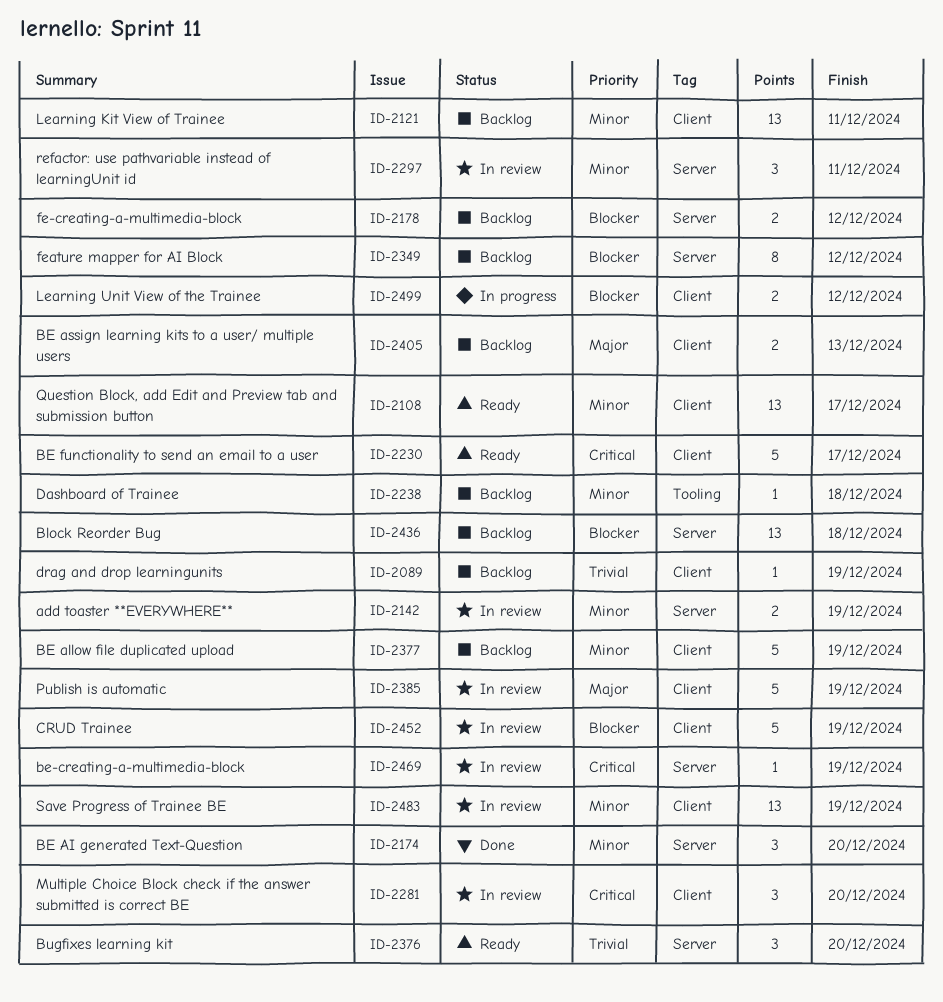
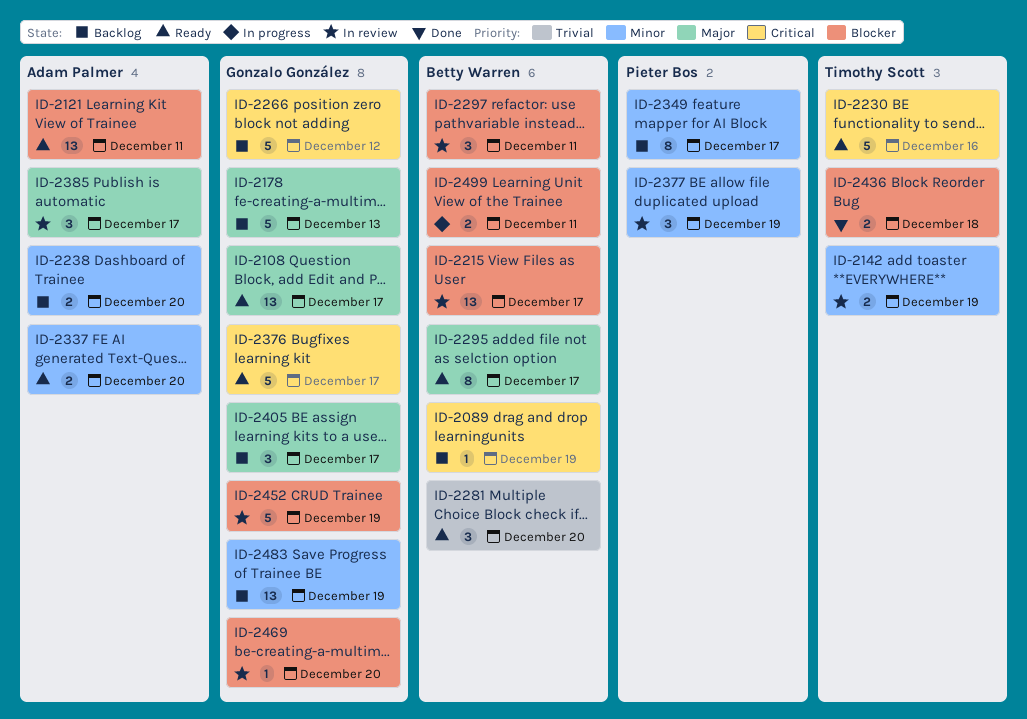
ID-2089, priority: Trivial -> Critical
ID-2108, priority: Minor -> Major
ID-2121, status: Backlog -> Ready
ID-2121, priority: Minor -> Blocker
ID-2174: present -> none
ID-2178, priority: Blocker -> Major
ID-2178, estimate: 2 -> 5
ID-2178, due: Dec 12 -> Dec 13
ID-2215: none -> present
ID-2230, due: Dec 17 -> Dec 16
ID-2238, estimate: 1 -> 2
ID-2238, due: Dec 18 -> Dec 20
ID-2266: none -> present
ID-2281, status: In review -> Ready
ID-2281, priority: Critical -> Trivial
ID-2295: none -> present
ID-2297, priority: Minor -> Blocker
ID-2337: none -> present
ID-2349, priority: Blocker -> Minor
ID-2349, due: Dec 12 -> Dec 17
ID-2376, priority: Trivial -> Critical
ID-2376, estimate: 3 -> 5
ID-2376, due: Dec 20 -> Dec 17
ID-2377, status: Backlog -> In review
ID-2377, estimate: 5 -> 3
ID-2385, estimate: 5 -> 3
ID-2385, due: Dec 19 -> Dec 17
ID-2405, estimate: 2 -> 3
ID-2405, due: Dec 13 -> Dec 17
ID-2436, status: Backlog -> Done
ID-2436, estimate: 13 -> 2
ID-2469, priority: Critical -> Blocker
ID-2469, due: Dec 19 -> Dec 20
ID-2483, status: In review -> Backlog
ID-2499, due: Dec 12 -> Dec 11

